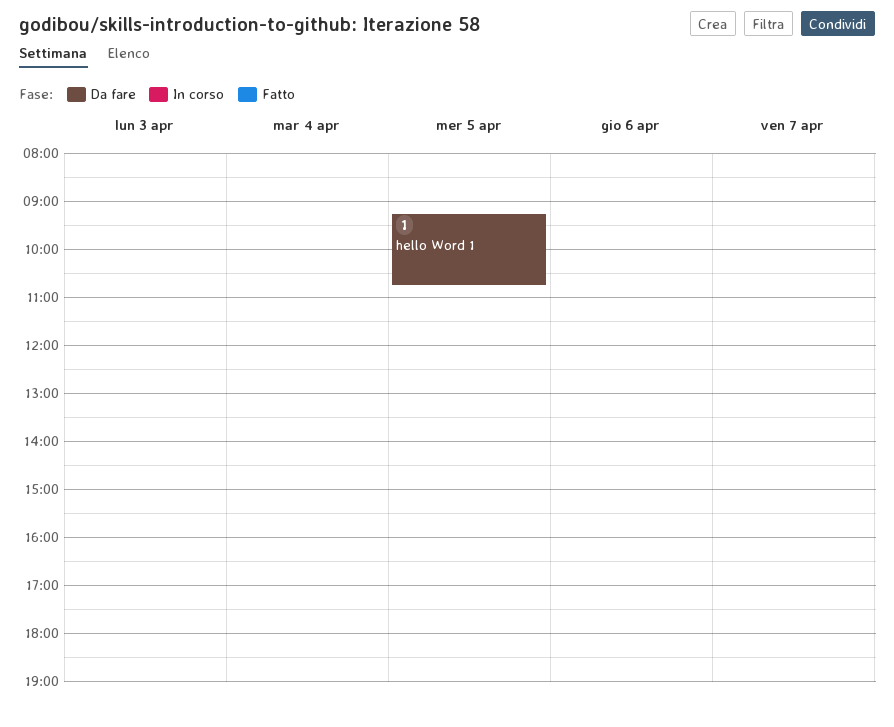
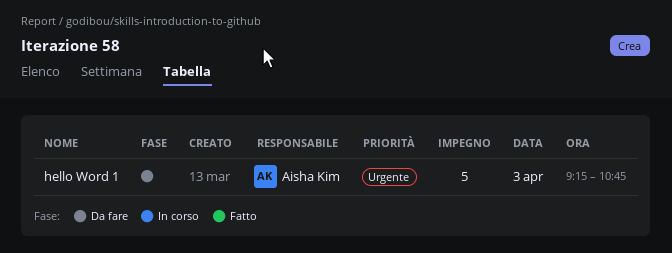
hello Word 1, estimate: 1 -> 5
hello Word 1, day: Apr 5 -> Apr 3

